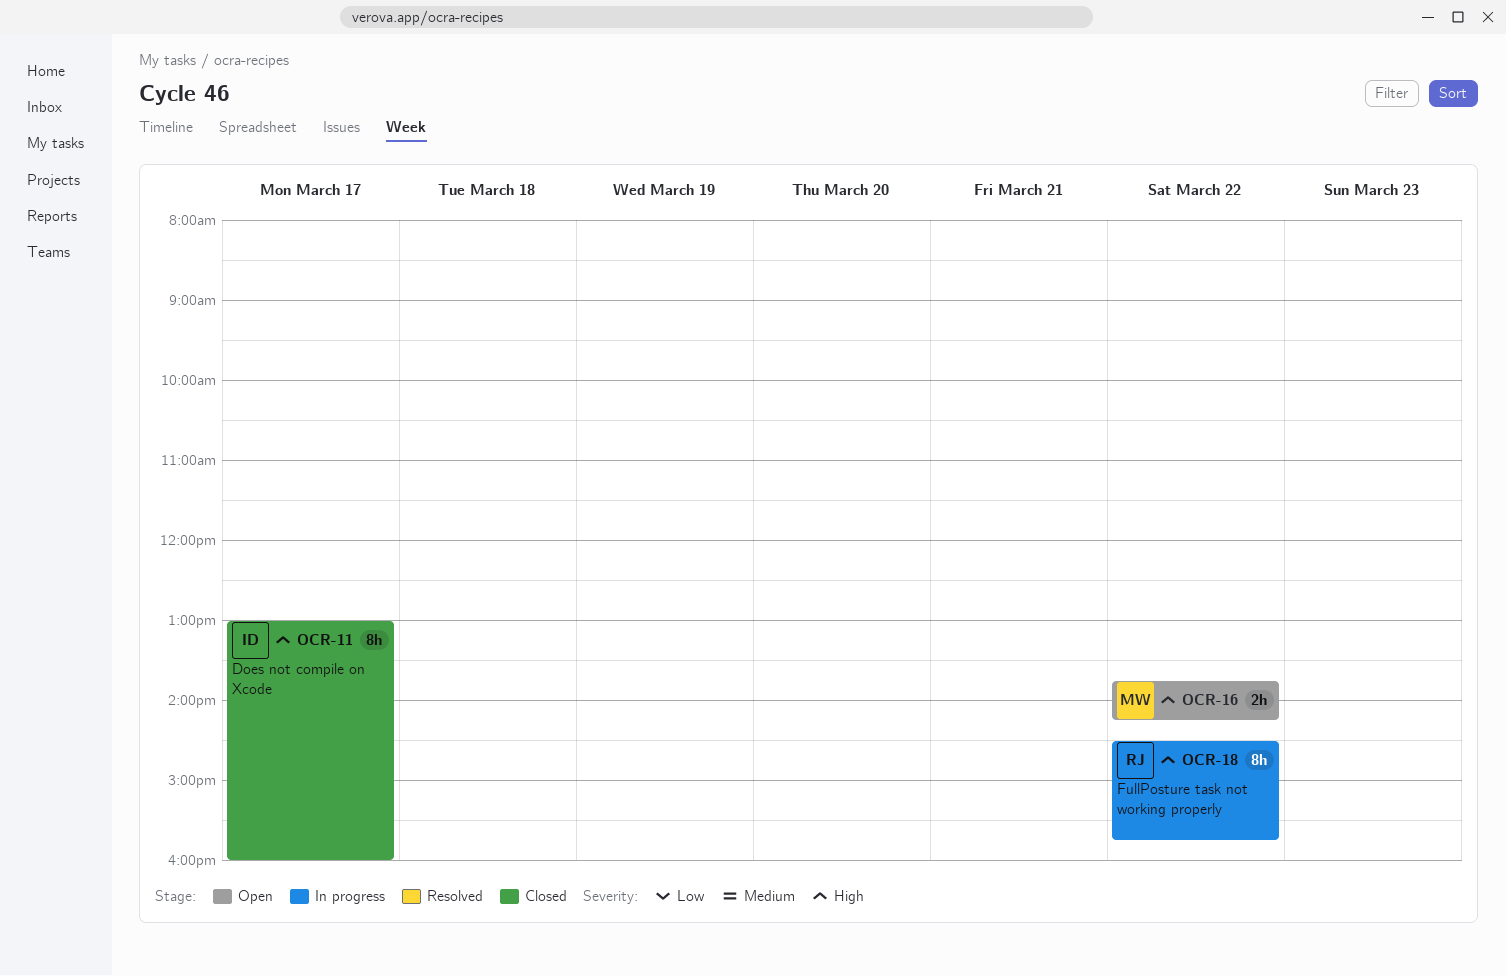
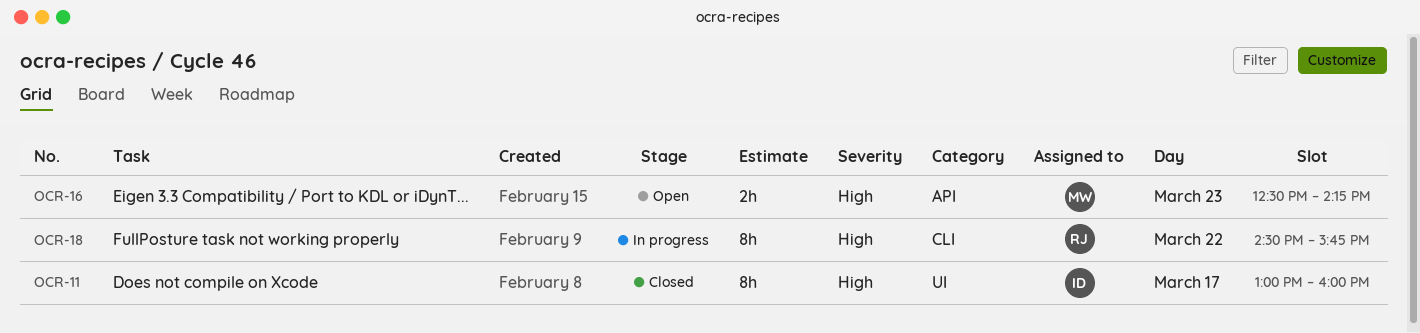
OCR-16, day: Mar 22 -> Mar 23
OCR-16, begins: 13:45 -> 12:30

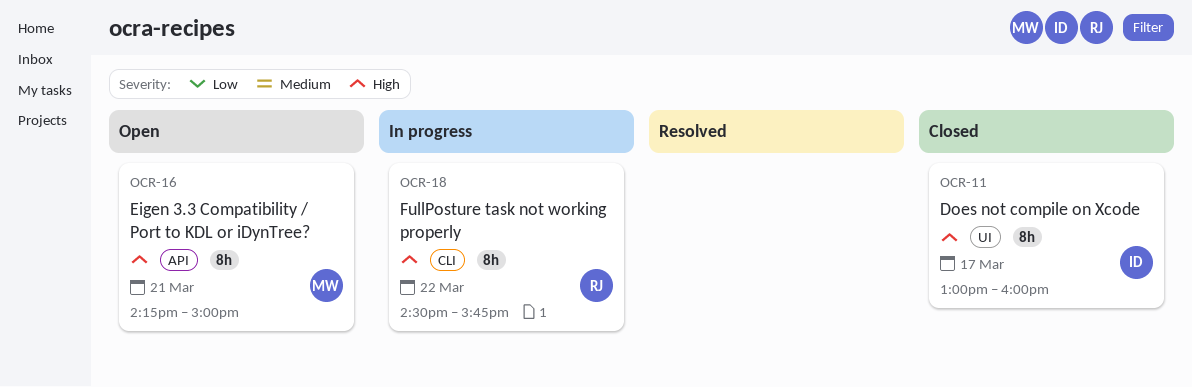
OCR-16, estimate: 2h -> 8h
OCR-16, day: Mar 23 -> Mar 21
OCR-16, begins: 12:30 -> 14:15
OCR-16, ends: 14:15 -> 15:00

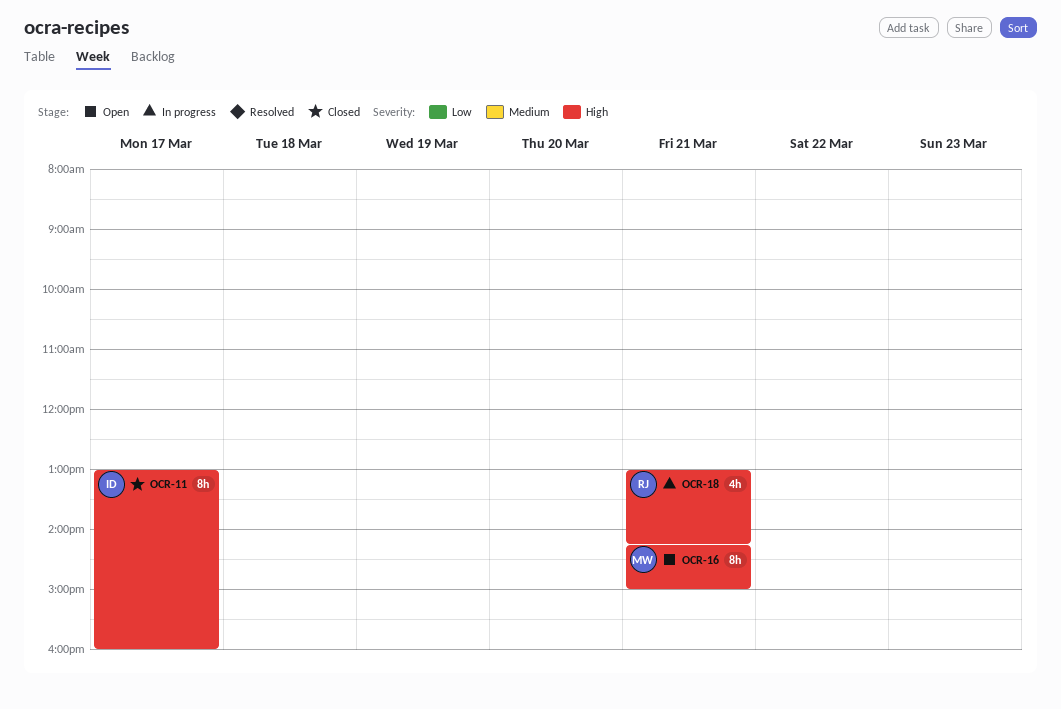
OCR-18, estimate: 8h -> 4h
OCR-18, day: Mar 22 -> Mar 21
OCR-18, begins: 14:30 -> 13:00
OCR-18, ends: 15:45 -> 14:15

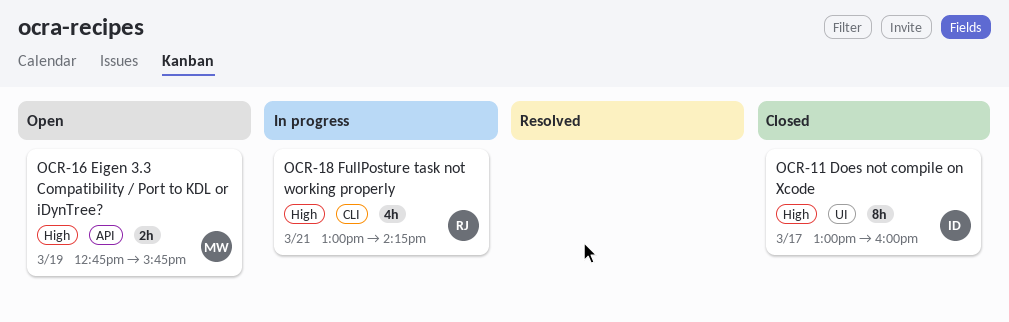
OCR-16, estimate: 8h -> 2h
OCR-16, day: Mar 21 -> Mar 19
OCR-16, begins: 14:15 -> 12:45
OCR-16, ends: 15:00 -> 15:45

